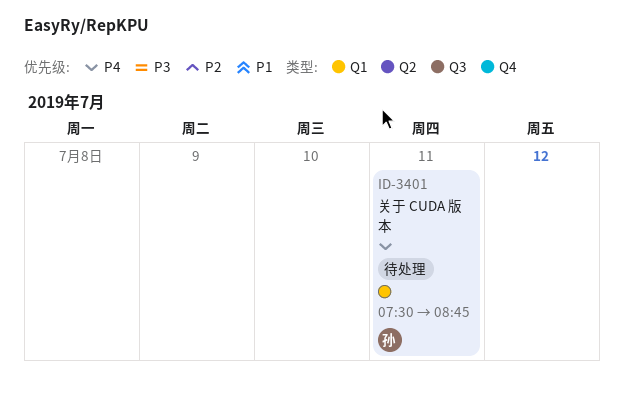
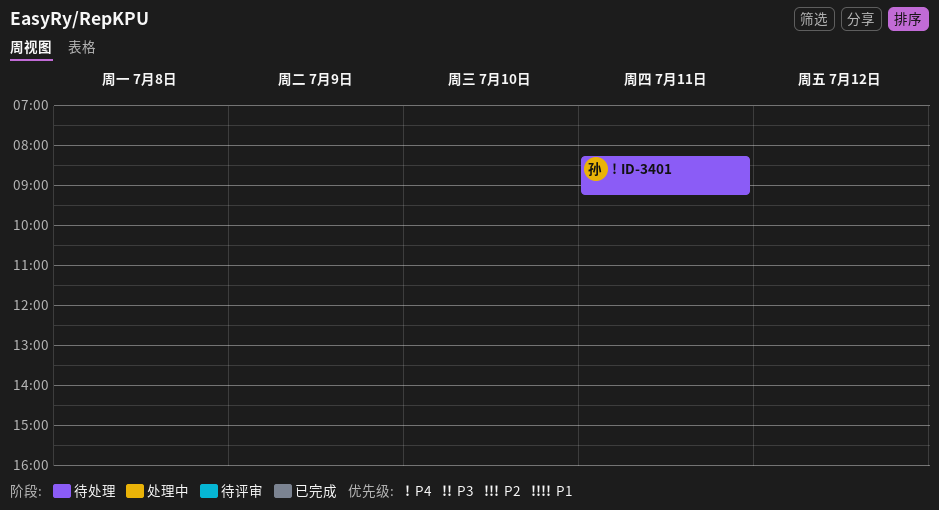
ID-3401, begins: 07:30 -> 08:15
ID-3401, ends: 08:45 -> 09:15

